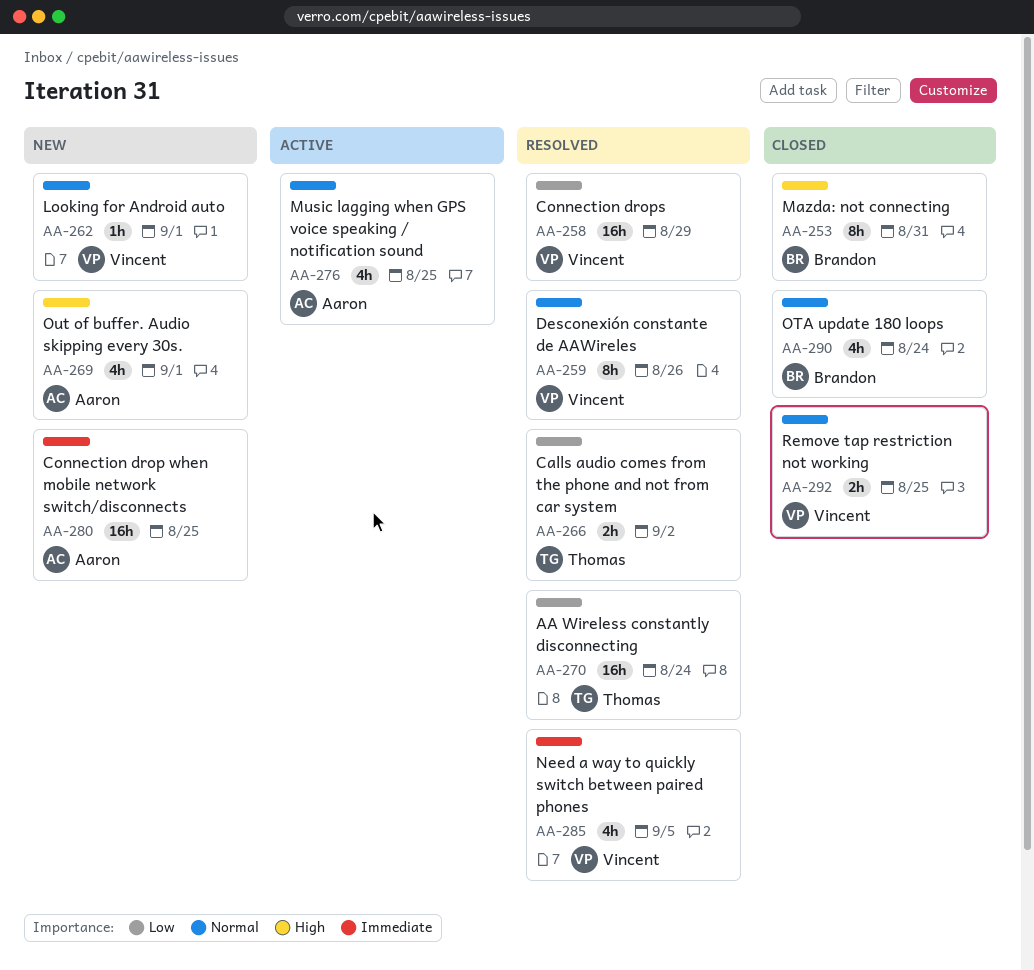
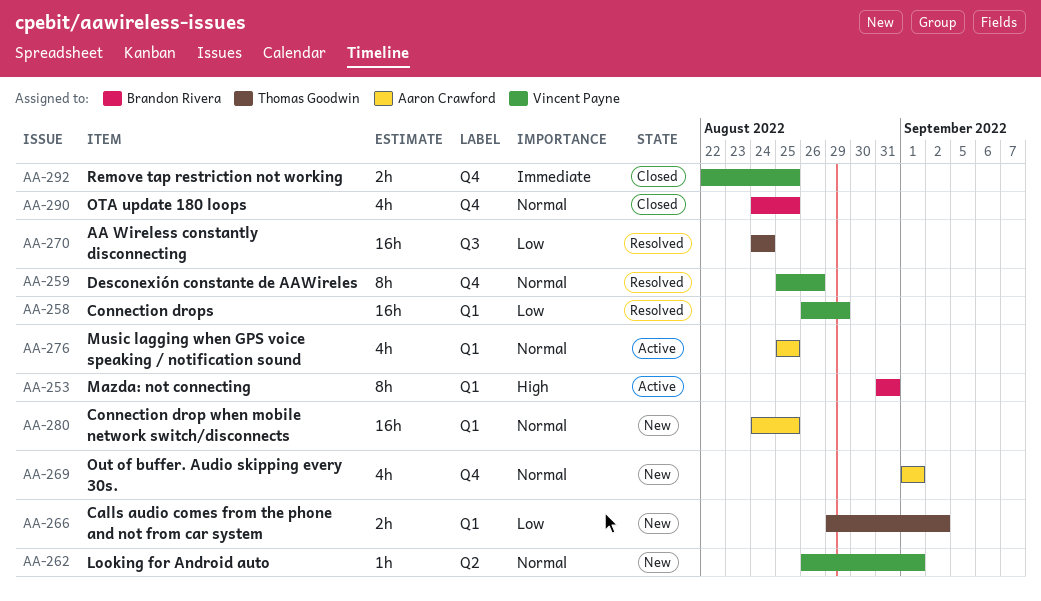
AA-253, status: Closed -> Active
AA-266, status: Resolved -> New
AA-269, priority: High -> Normal
AA-280, priority: Immediate -> Normal
AA-285: present -> none
AA-290, due: Aug 24 -> Aug 25
AA-292, priority: Normal -> Immediate

